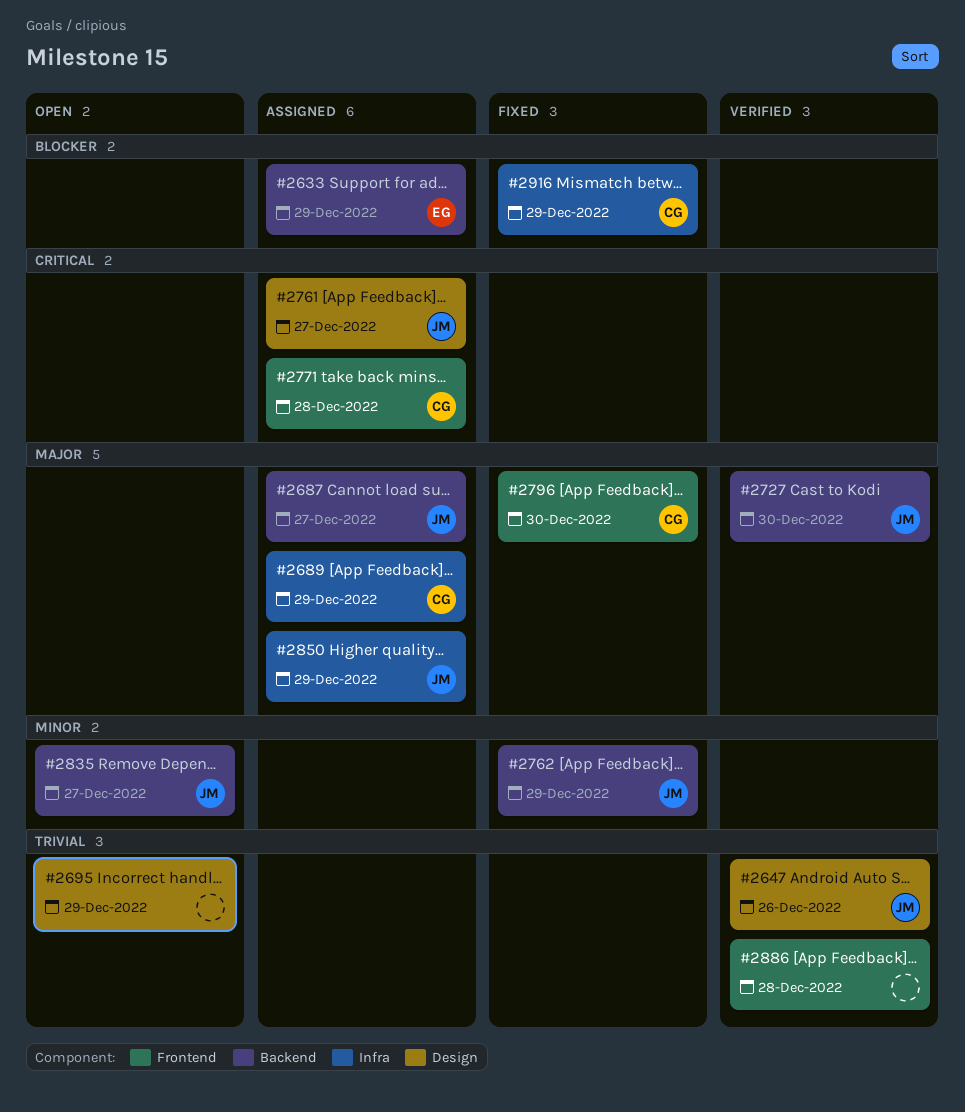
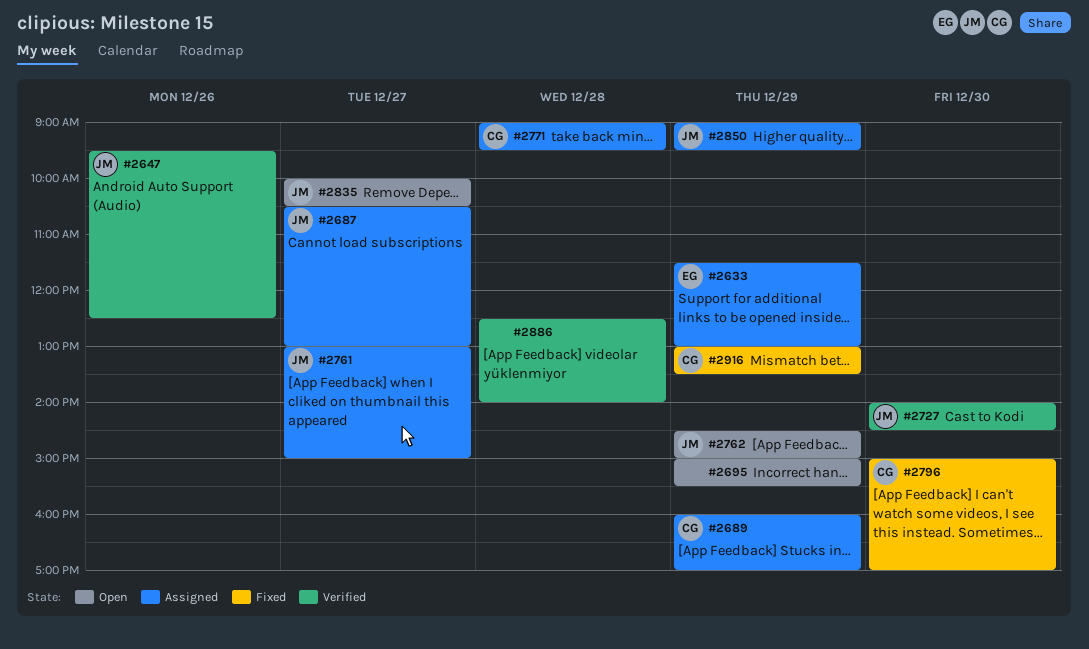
#2762, status: Fixed -> Open

